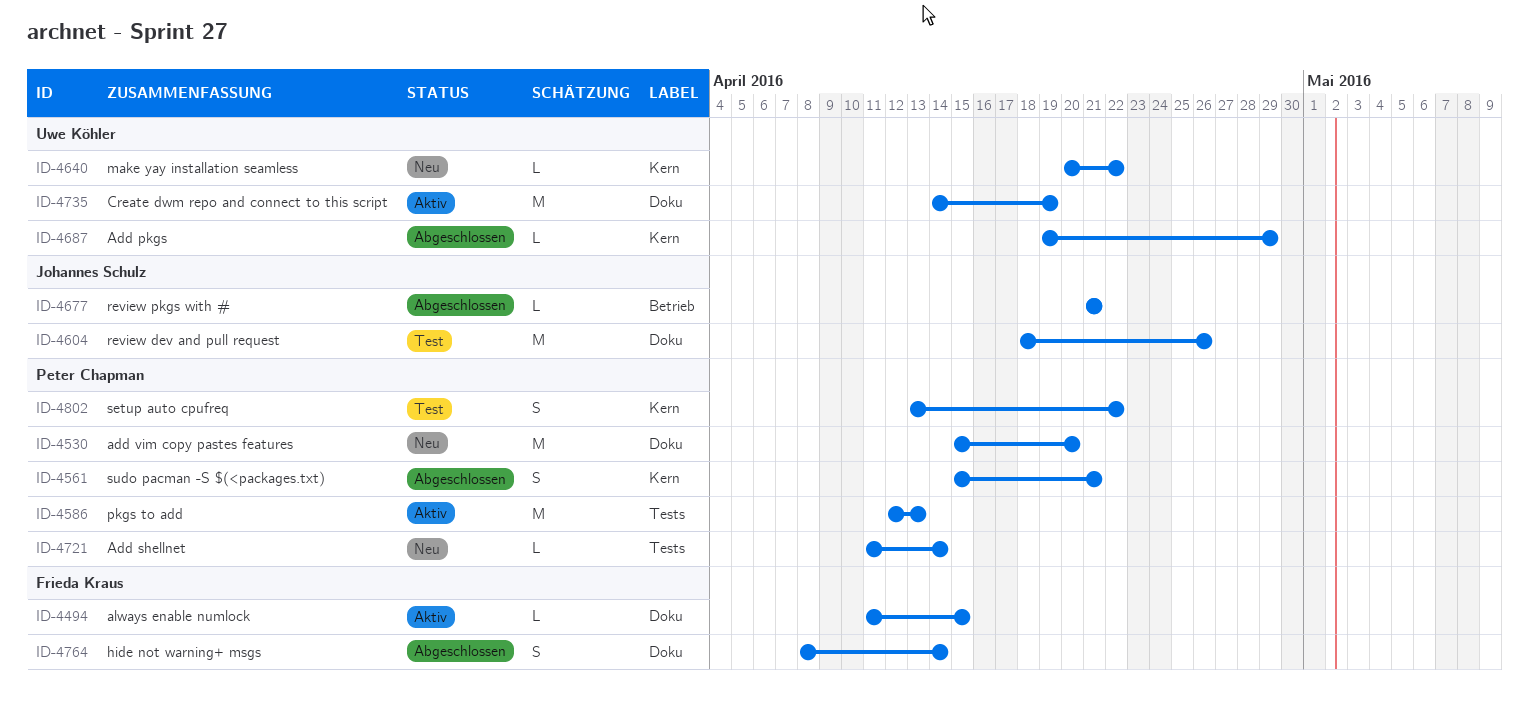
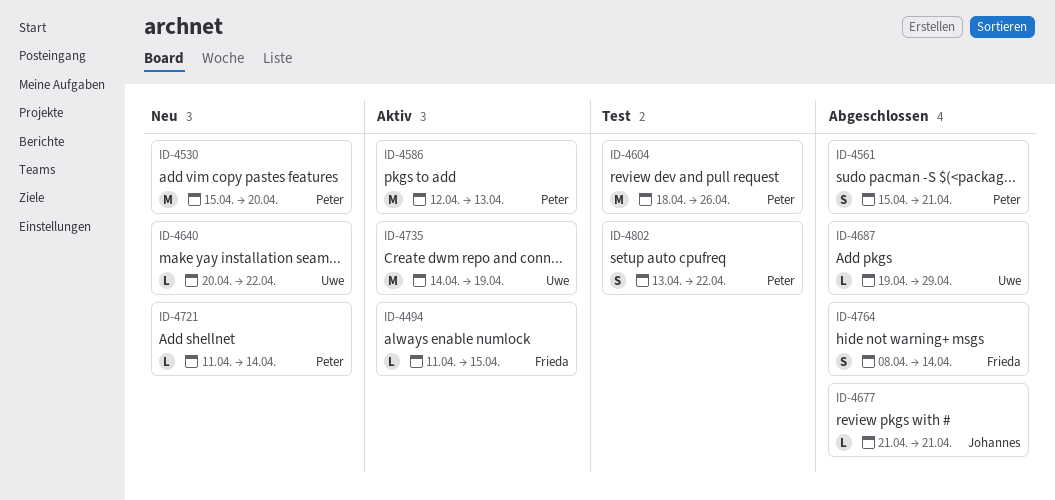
ID-4604, owner: Johannes Schulz -> Peter Chapman

